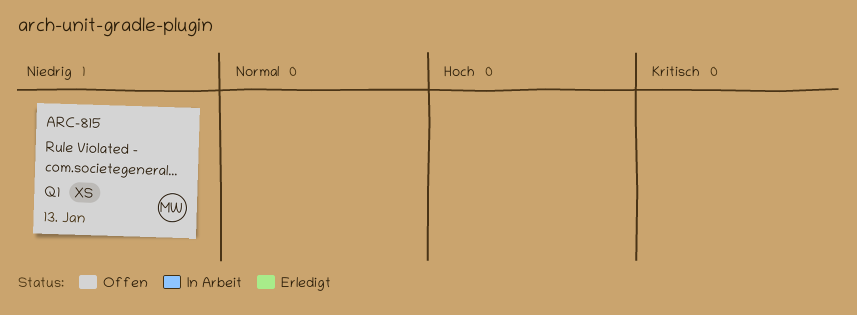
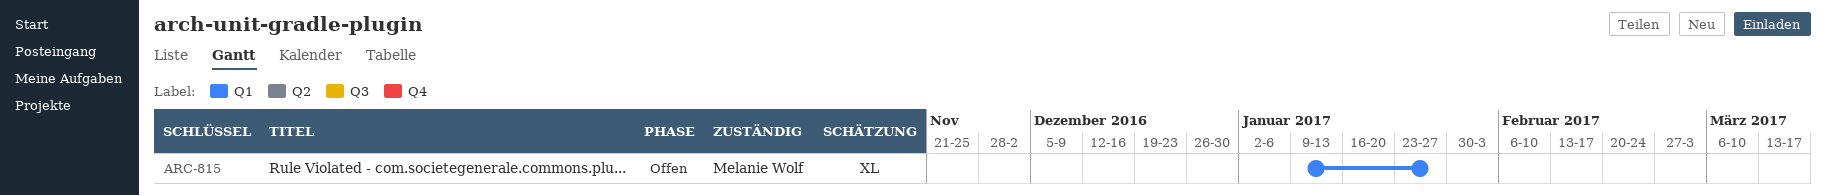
ARC-815, estimate: XS -> XL
ARC-815, due: Jan 13 -> Jan 27

